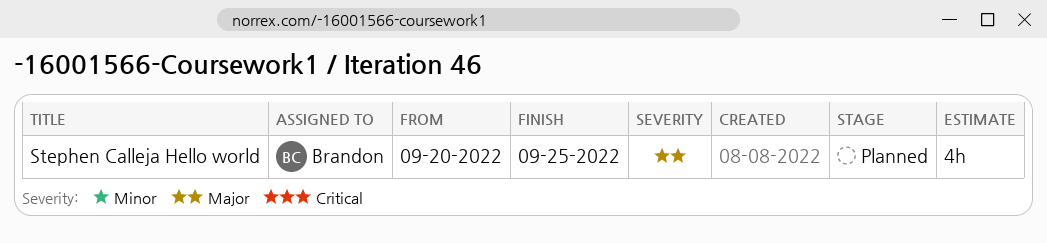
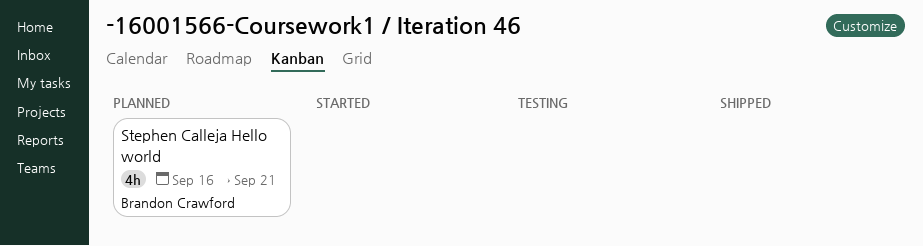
Stephen Calleja Hello world, start: Sep 20 -> Sep 16
Stephen Calleja Hello world, due: Sep 25 -> Sep 21

